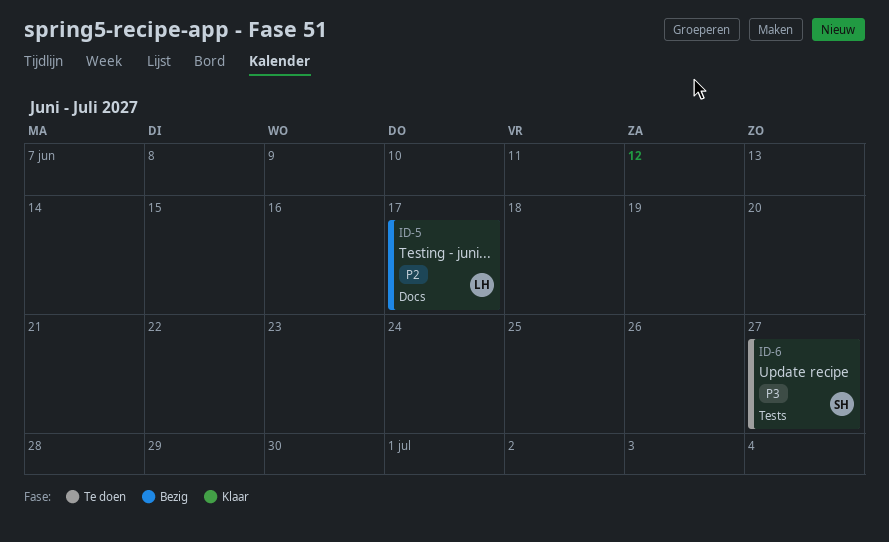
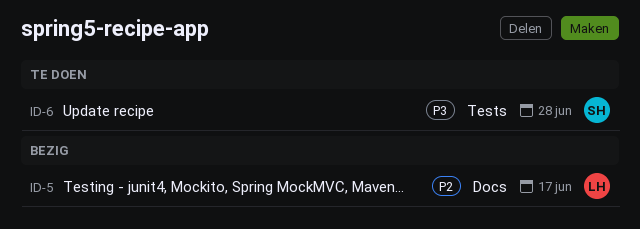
ID-6, due: Jun 27 -> Jun 28

